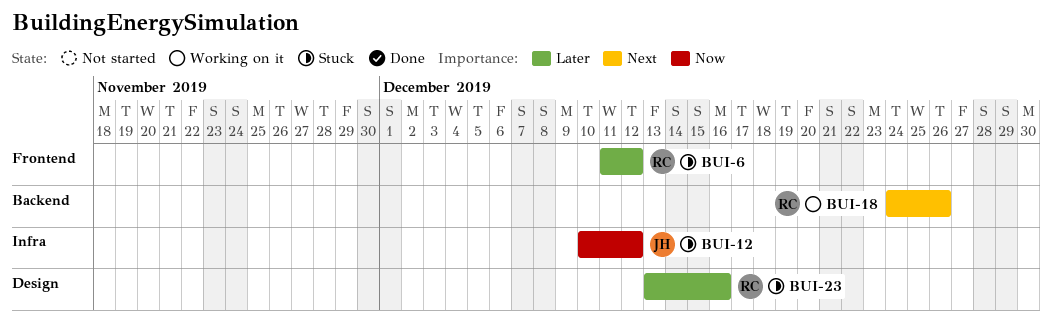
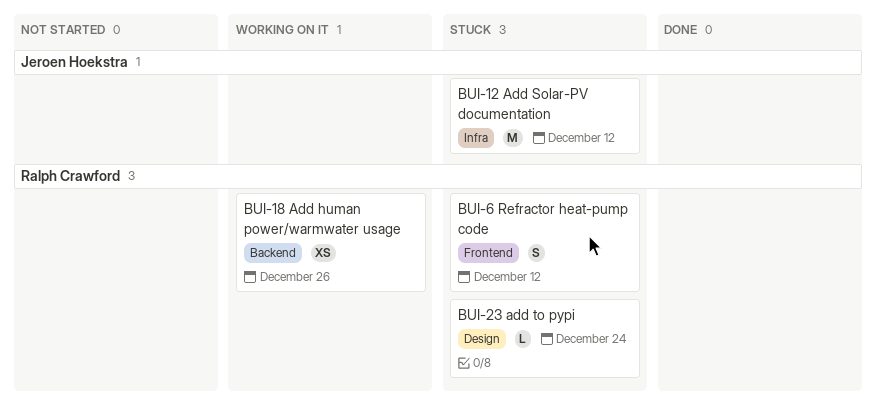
BUI-23, due: Dec 16 -> Dec 24

